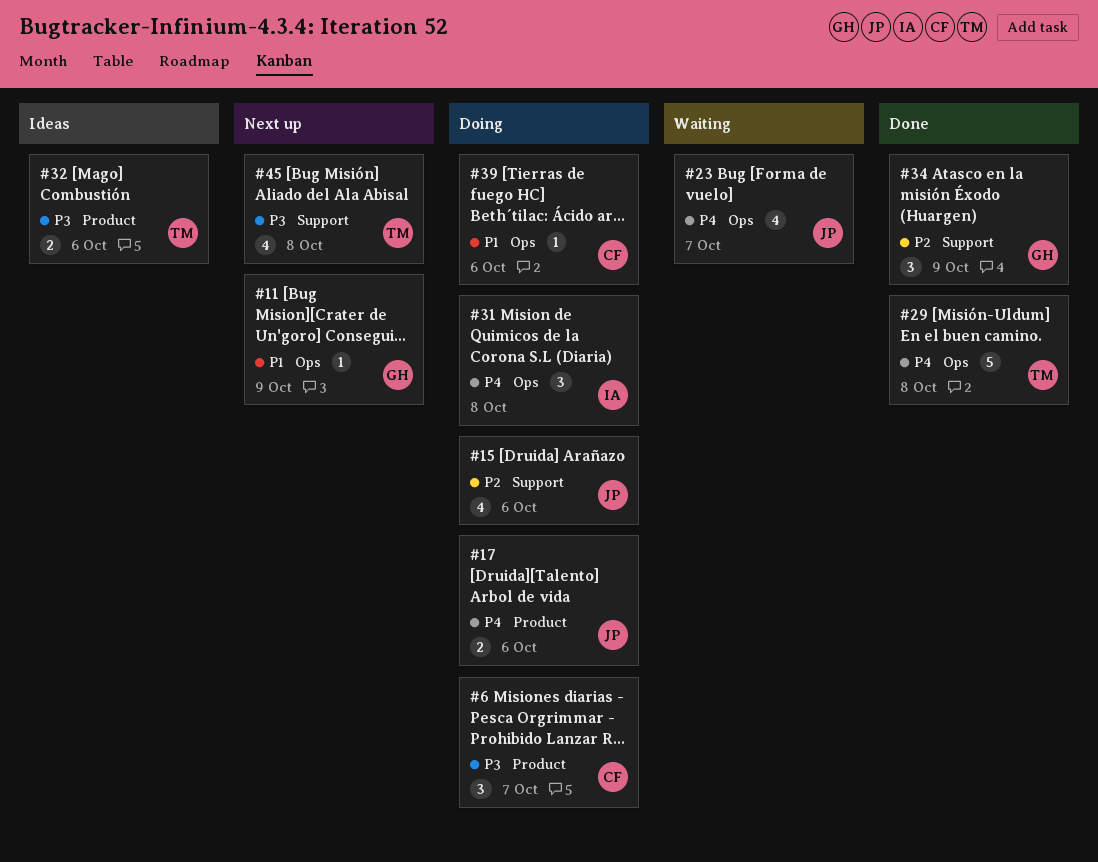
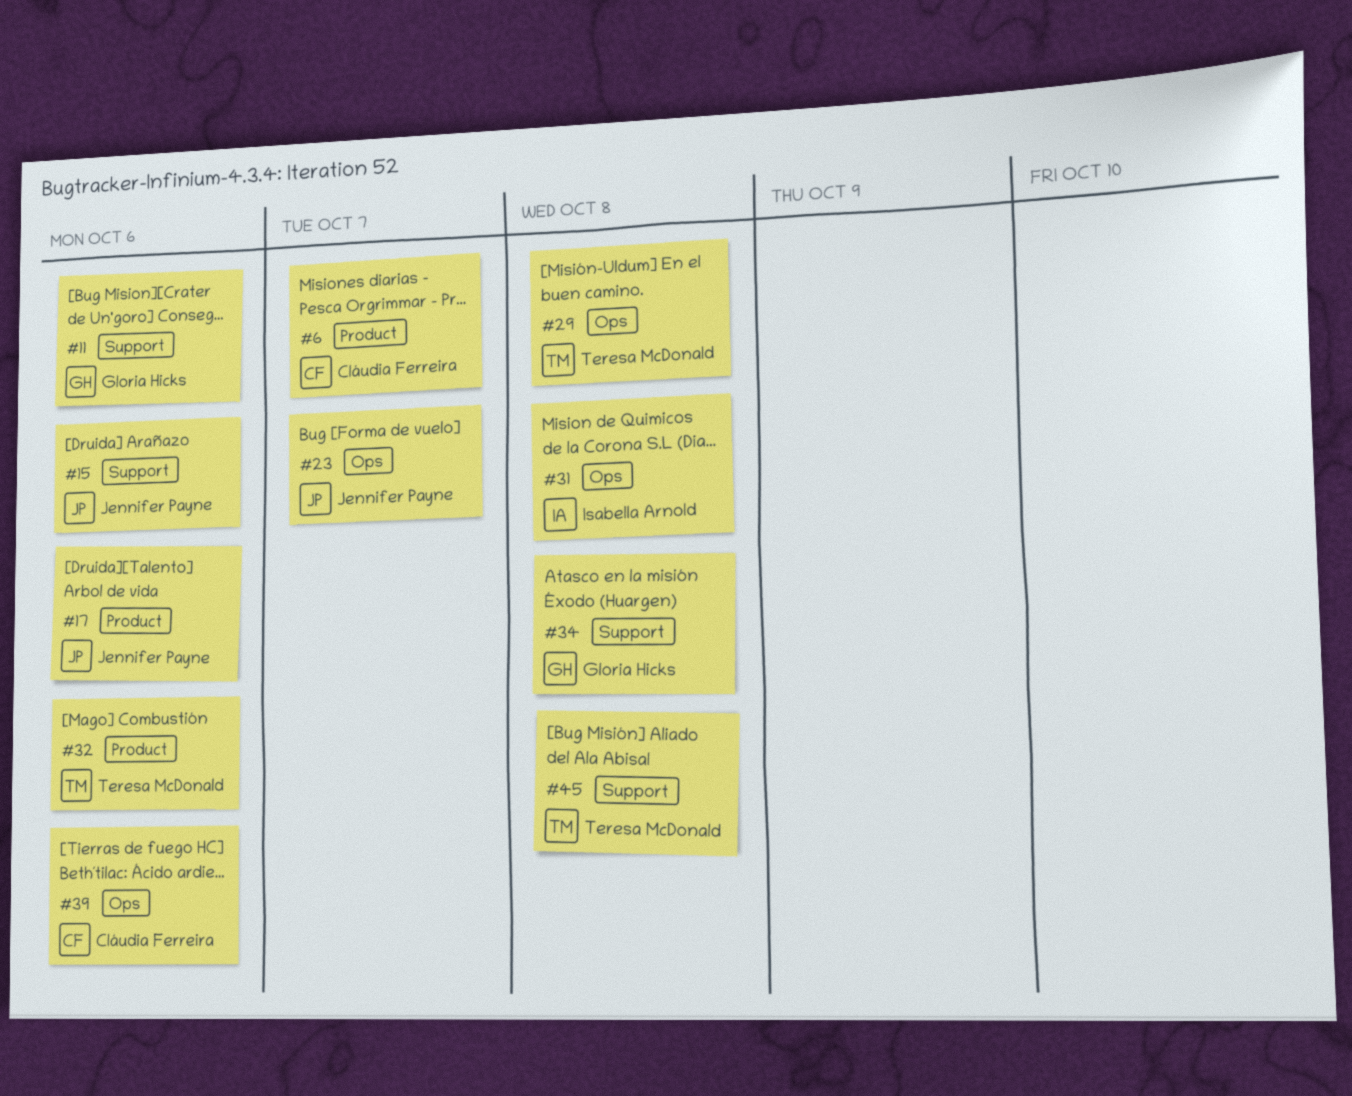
#11, label: Ops -> Support
#11, due: Oct 9 -> Oct 6
#34, due: Oct 9 -> Oct 8

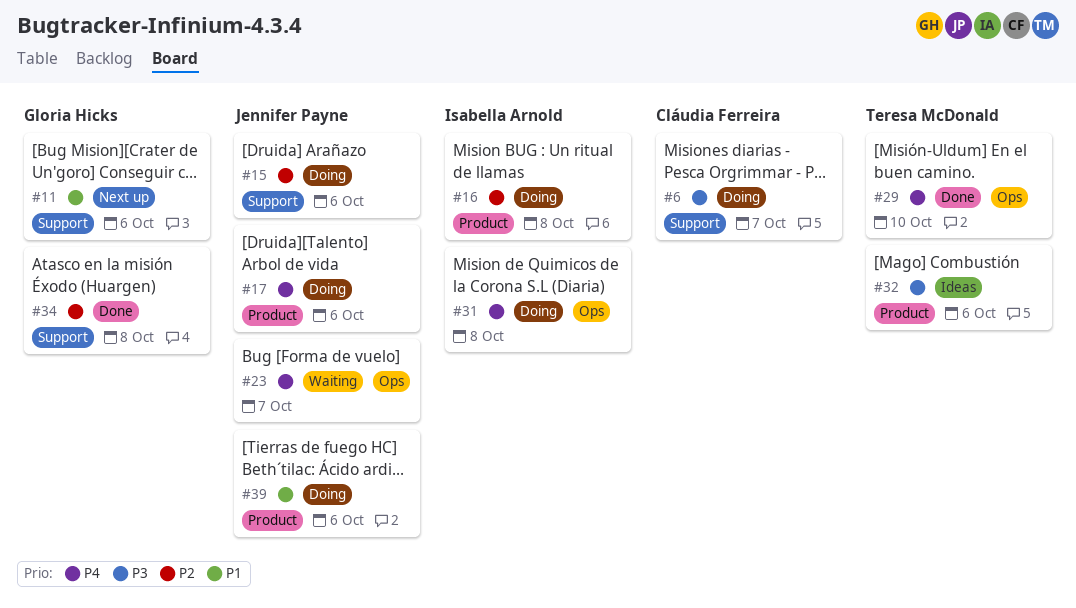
#6, label: Product -> Support
#16: none -> present
#29, due: Oct 8 -> Oct 10
#39, owner: Cláudia Ferreira -> Jennifer Payne
#39, label: Ops -> Product
#45: present -> none

